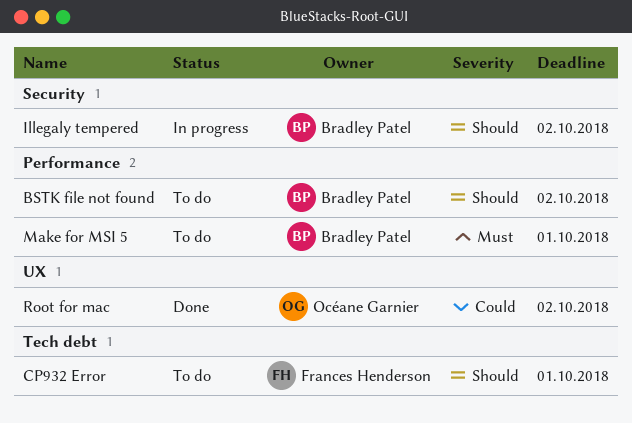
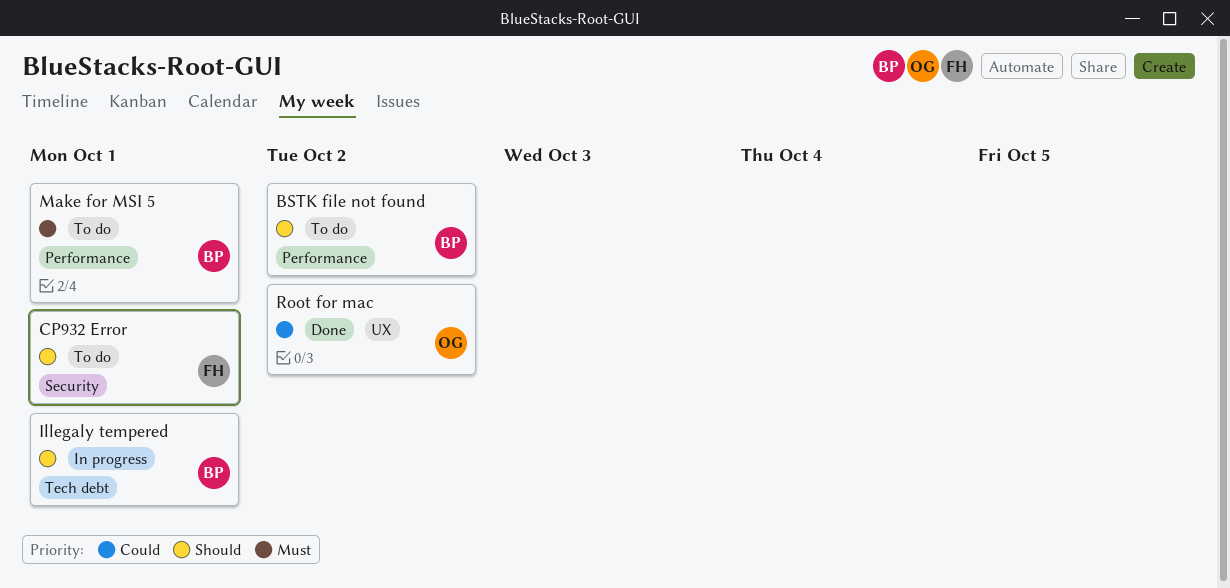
CP932 Error, label: Tech debt -> Security
Illegaly tempered, label: Security -> Tech debt
Illegaly tempered, due: Oct 2 -> Oct 1

